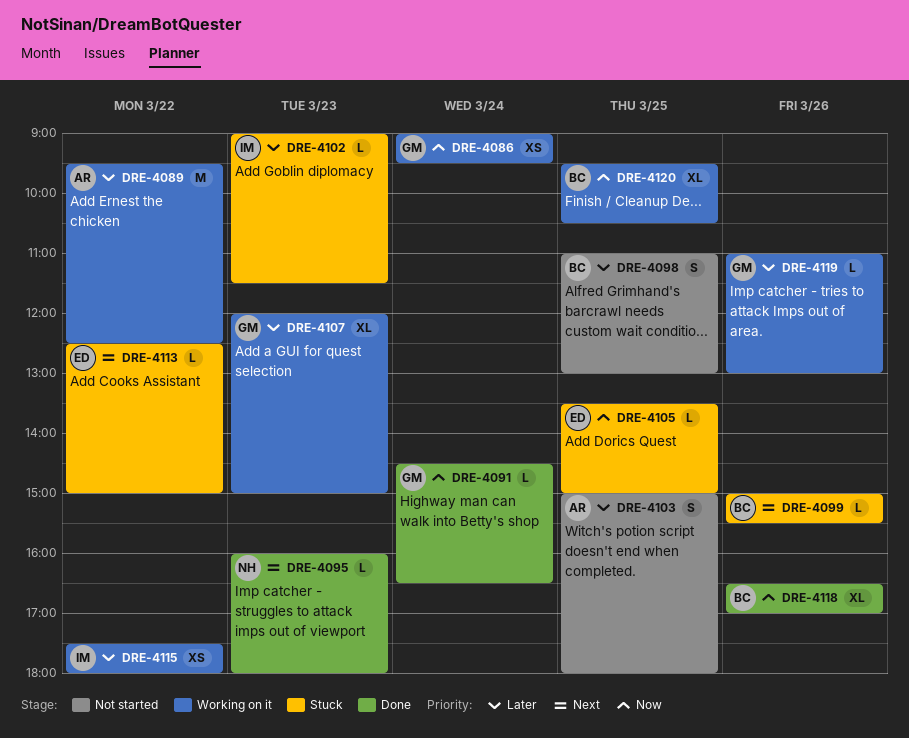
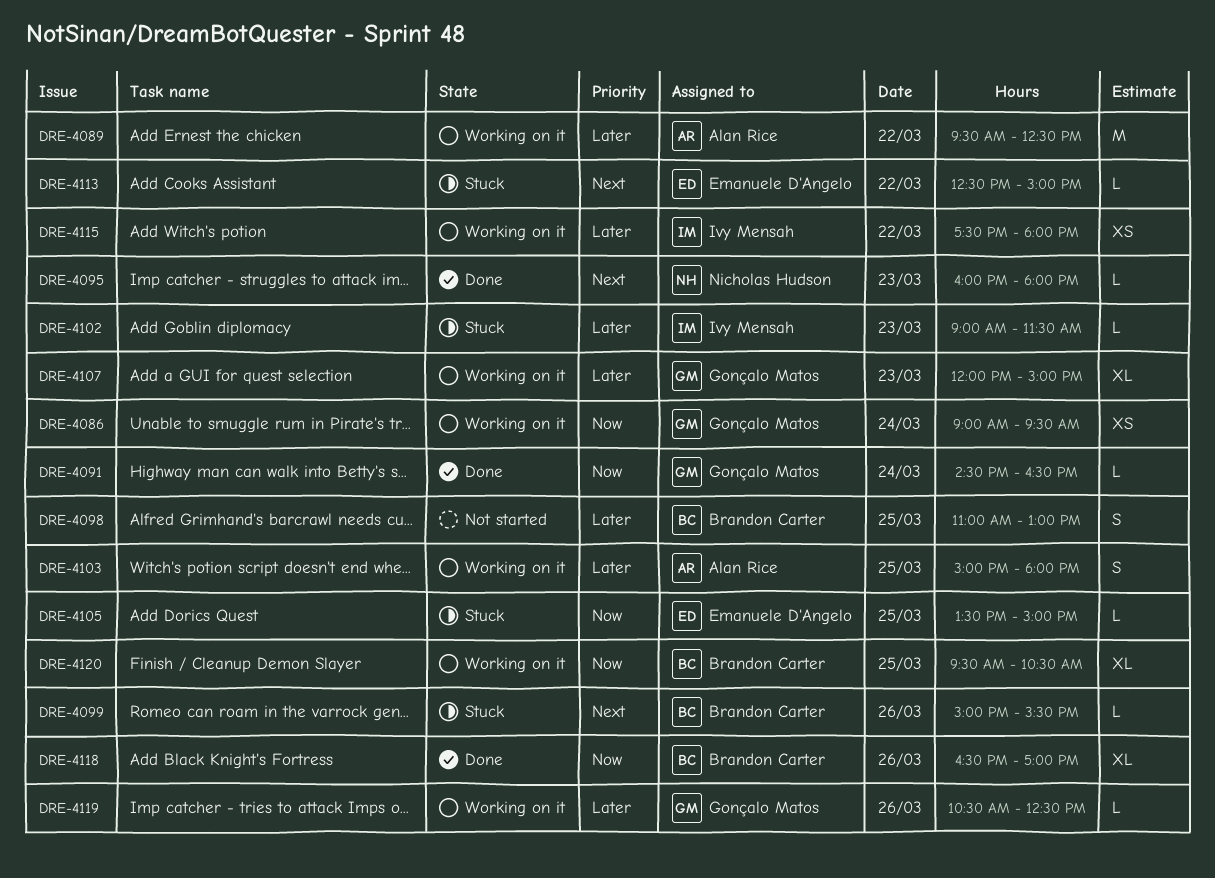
DRE-4103, status: Not started -> Working on it
DRE-4119, begins: 11:00 -> 10:30
DRE-4119, ends: 13:00 -> 12:30

